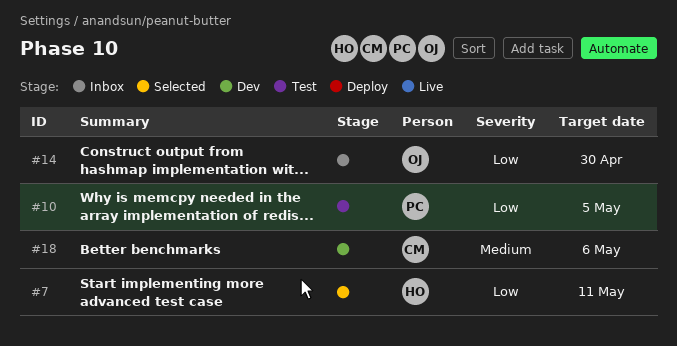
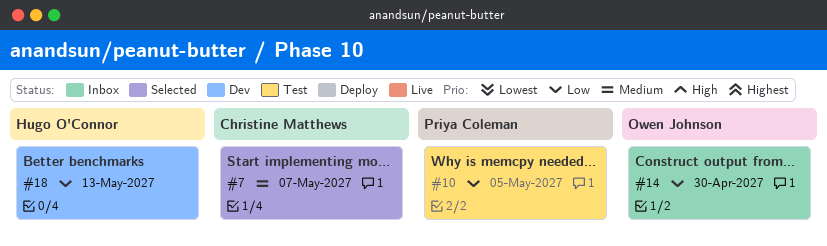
#7, owner: Hugo O'Connor -> Christine Matthews
#7, priority: Low -> Medium
#7, due: May 11 -> May 7
#18, owner: Christine Matthews -> Hugo O'Connor
#18, priority: Medium -> Low
#18, due: May 6 -> May 13

